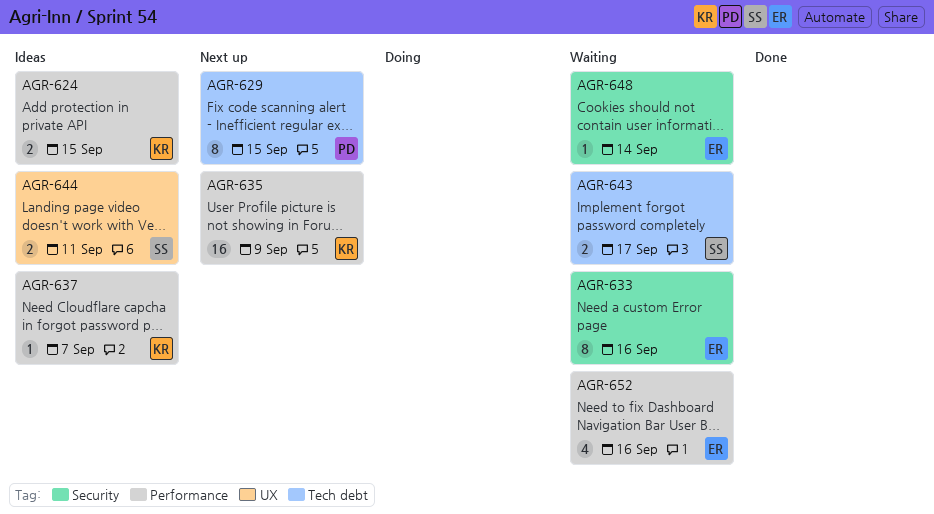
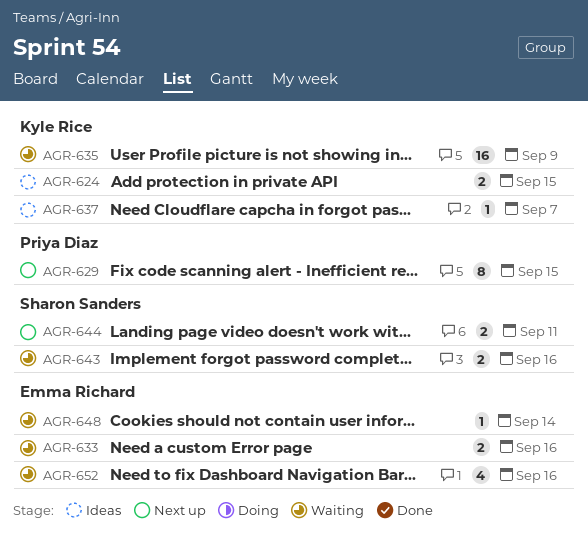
AGR-633, estimate: 8 -> 2
AGR-635, status: Next up -> Waiting
AGR-643, due: Sep 17 -> Sep 16
AGR-644, status: Ideas -> Next up

